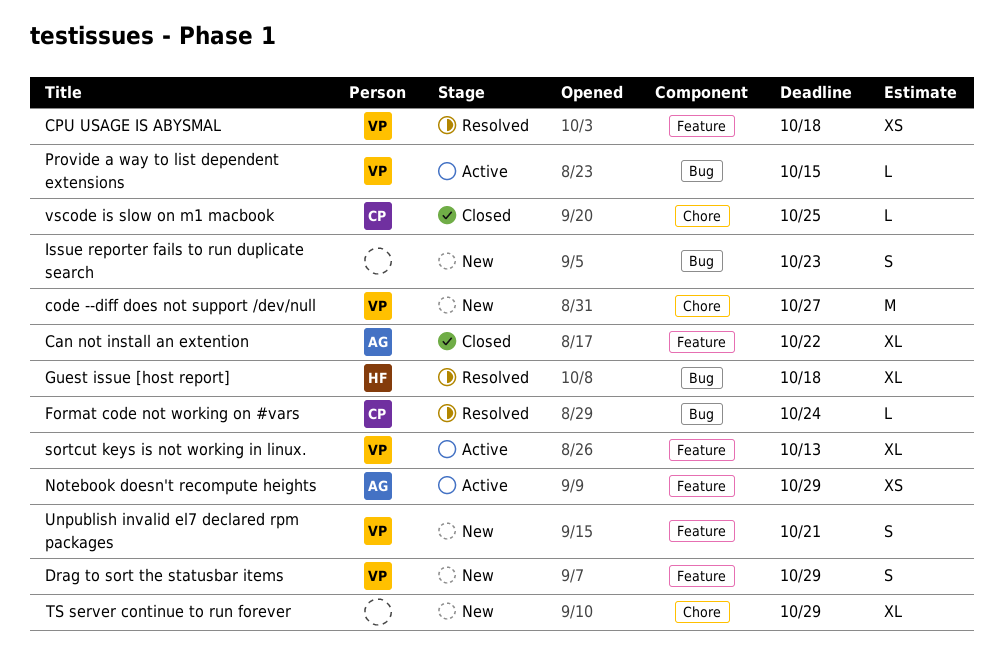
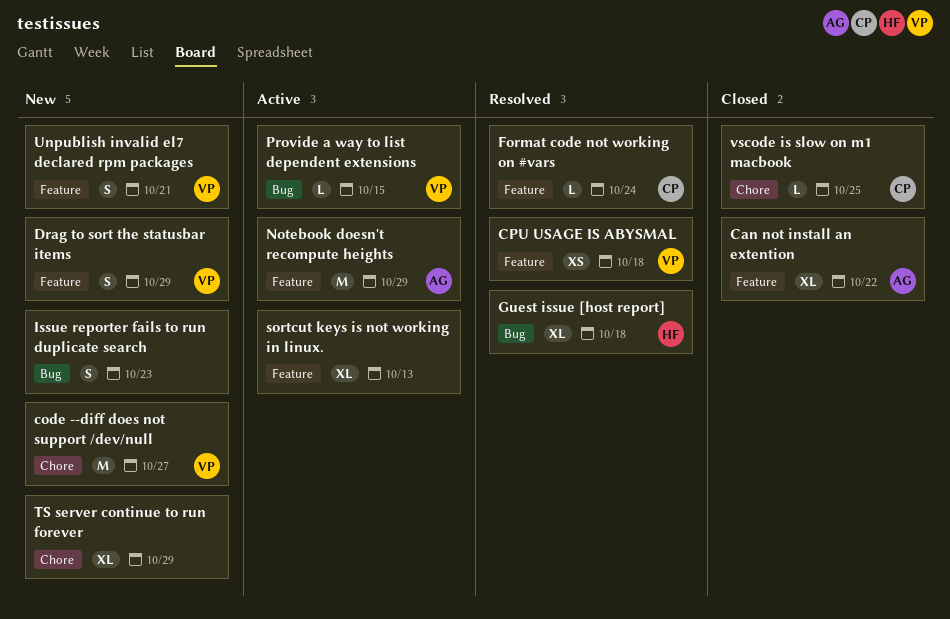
Format code not working on #vars, label: Bug -> Feature
Notebook doesn't recompute heights, estimate: XS -> M
sortcut keys is not working in linux., owner: VP -> none

